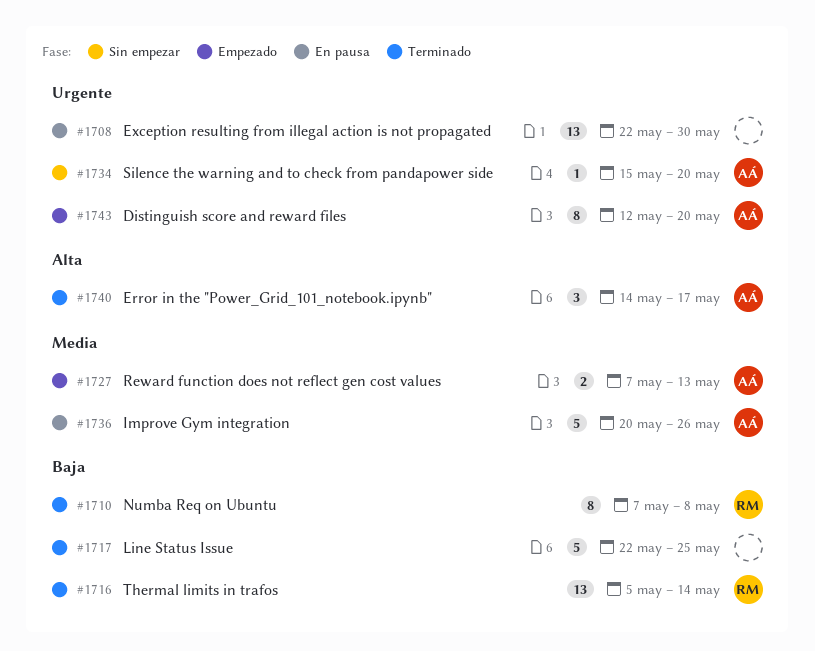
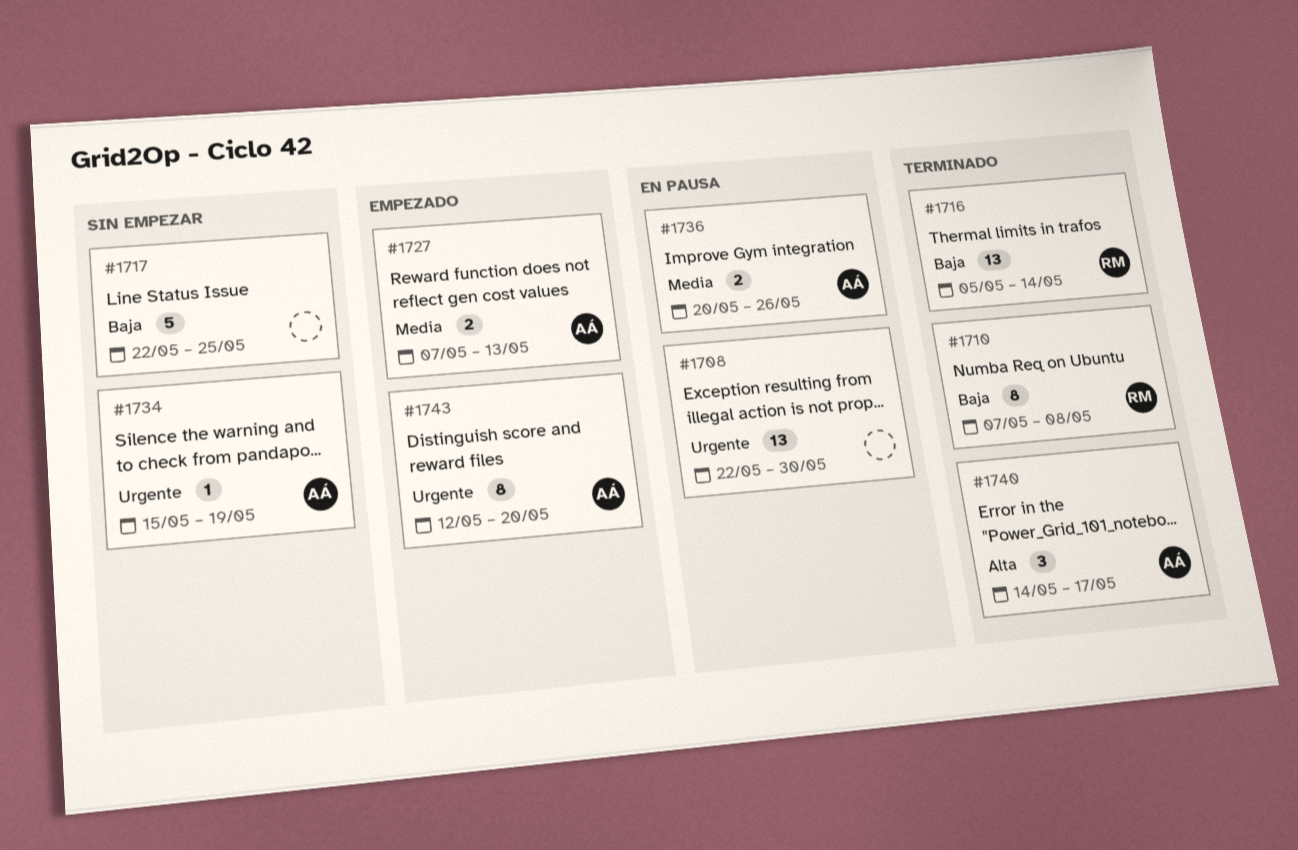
#1717, status: Terminado -> Sin empezar
#1734, due: May 20 -> May 19
#1736, estimate: 5 -> 2

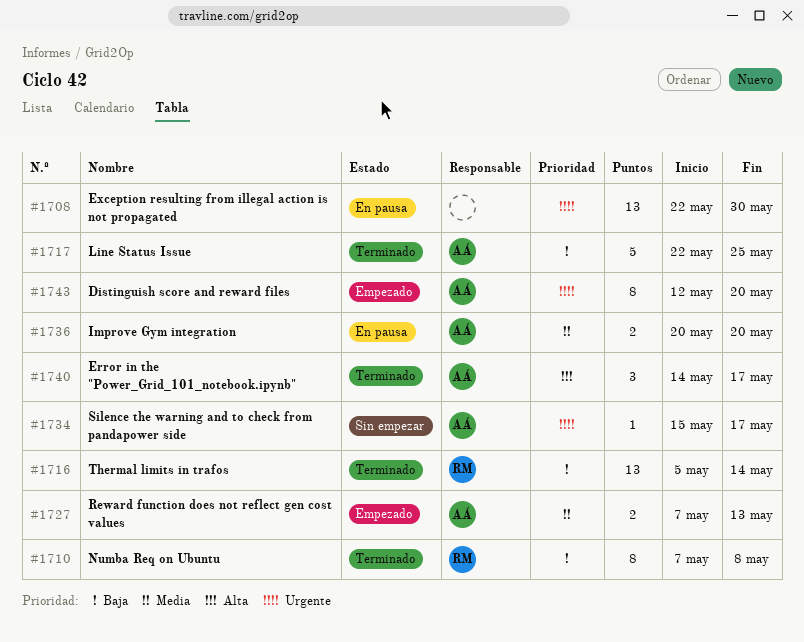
#1717, status: Sin empezar -> Terminado
#1717, owner: none -> AÁ
#1734, due: May 19 -> May 17
#1736, due: May 26 -> May 20

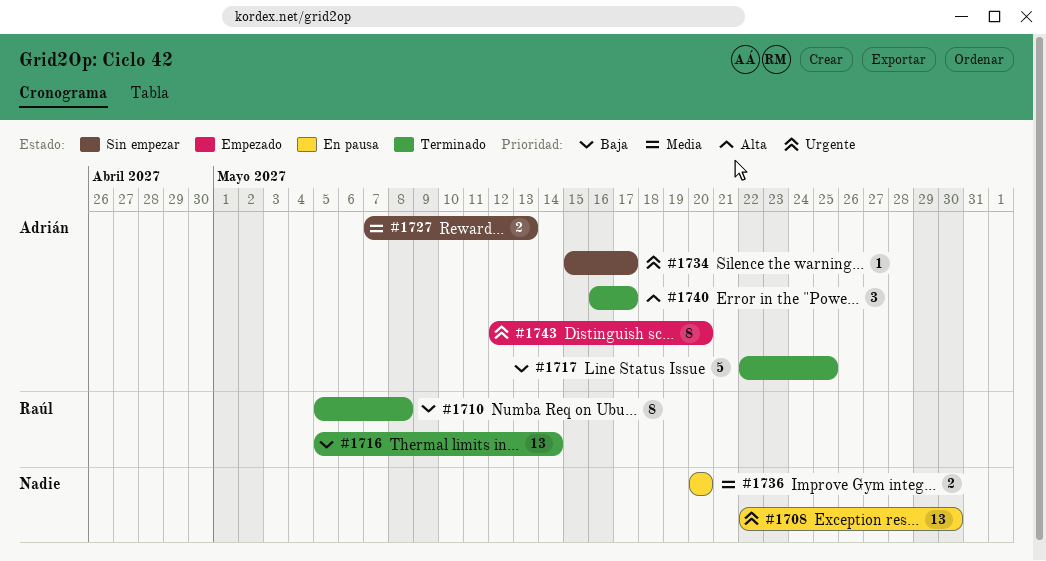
#1710, start: May 7 -> May 5
#1727, status: Empezado -> Sin empezar
#1736, owner: Adrián -> none
#1740, start: May 14 -> May 16

